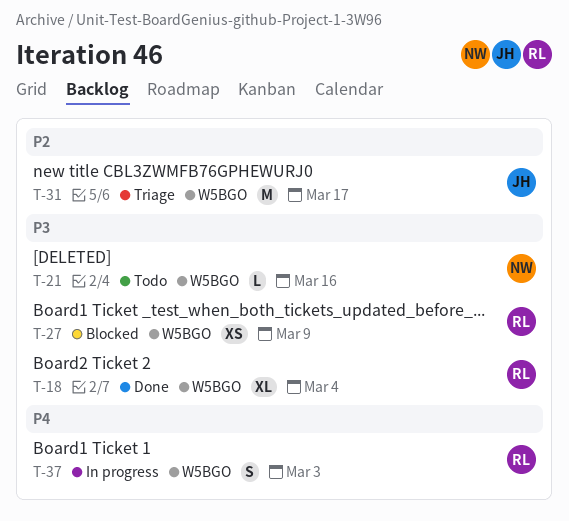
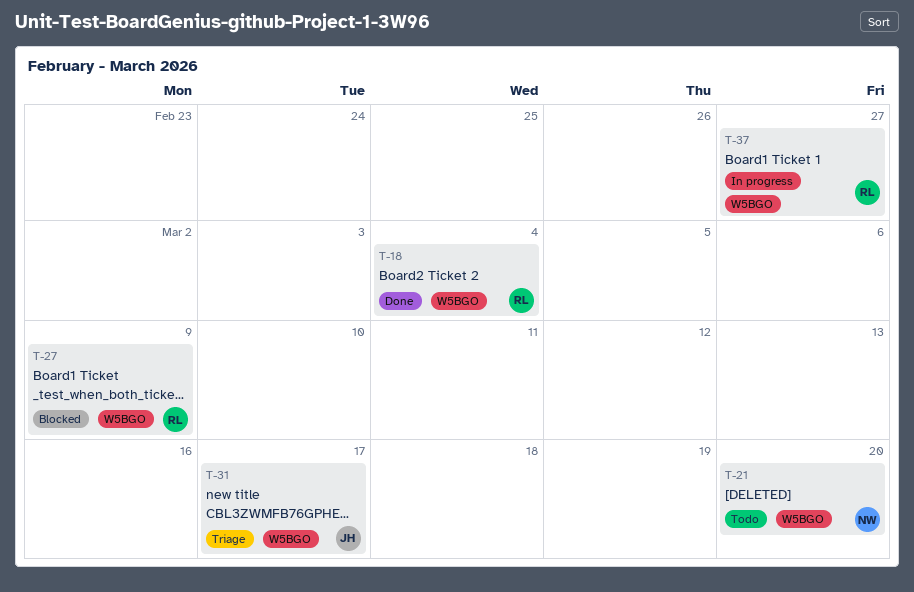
T-21, due: Mar 16 -> Mar 20
T-37, due: Mar 3 -> Feb 27

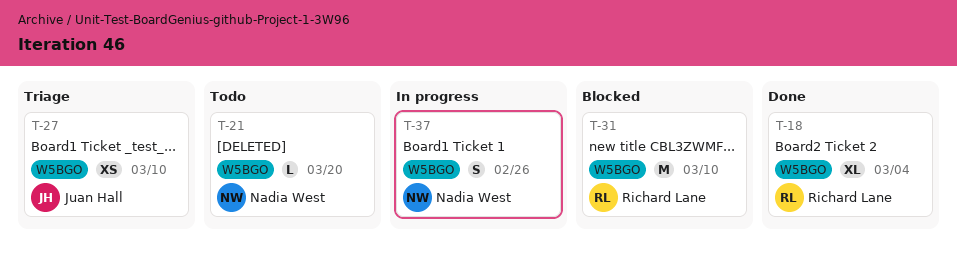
T-27, status: Blocked -> Triage
T-27, owner: Richard Lane -> Juan Hall
T-27, due: Mar 9 -> Mar 10
T-31, status: Triage -> Blocked
T-31, owner: Juan Hall -> Richard Lane
T-31, due: Mar 17 -> Mar 10
T-37, owner: Richard Lane -> Nadia West
T-37, due: Feb 27 -> Feb 26

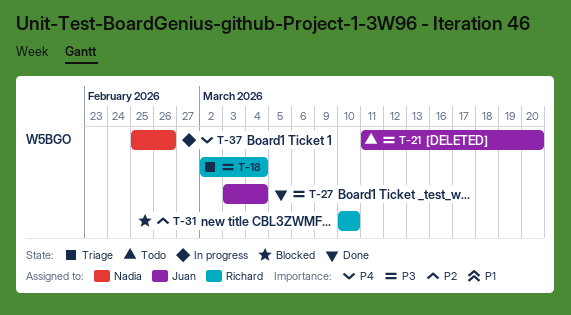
T-18, status: Done -> Triage
T-21, owner: Nadia West -> Juan Hall
T-27, status: Triage -> Done
T-27, due: Mar 10 -> Mar 4

